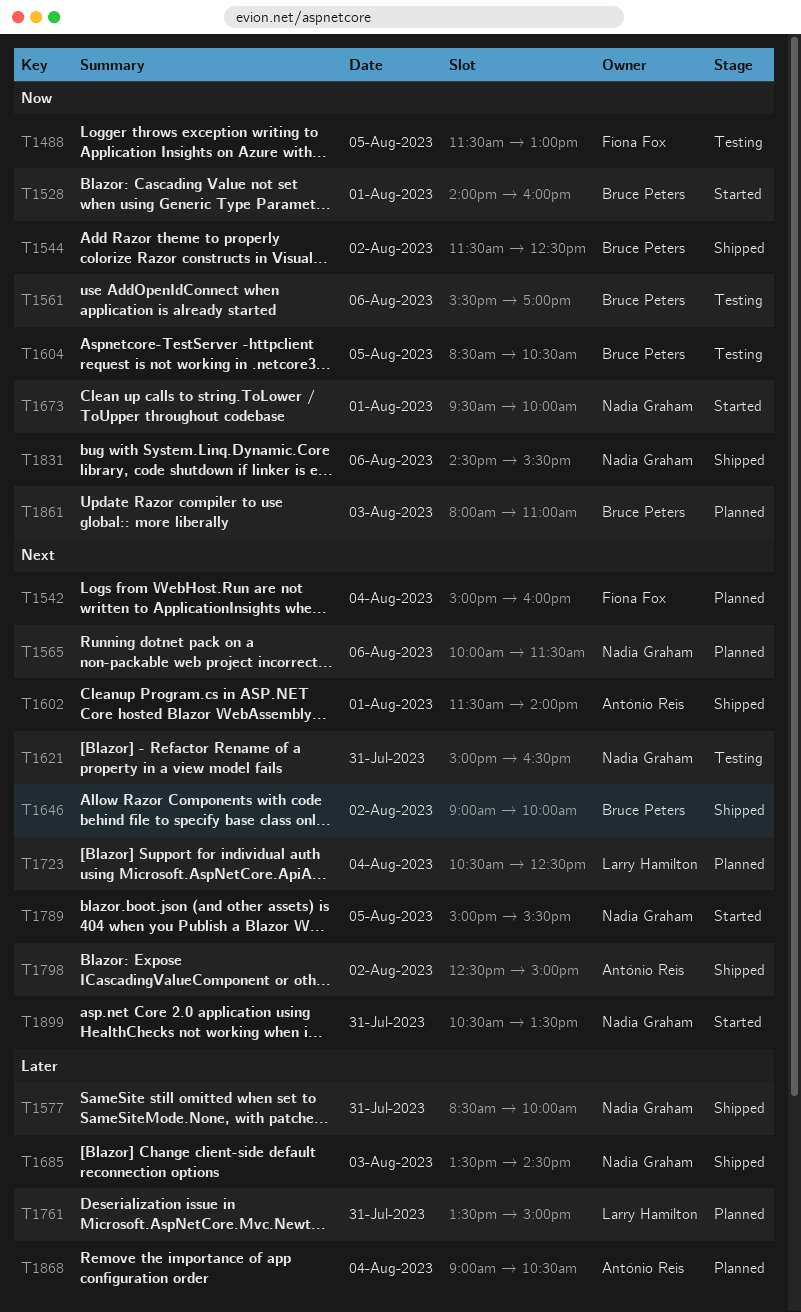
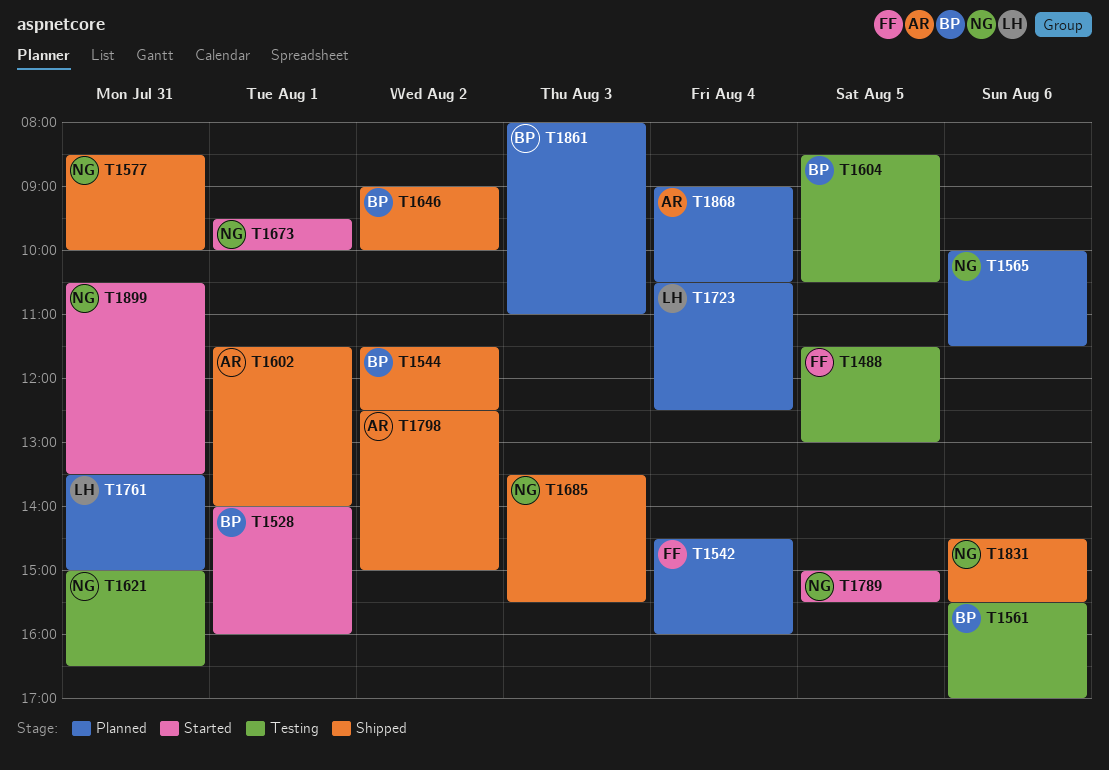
T1542, begins: 15:00 -> 14:30
T1685, ends: 14:30 -> 15:30

